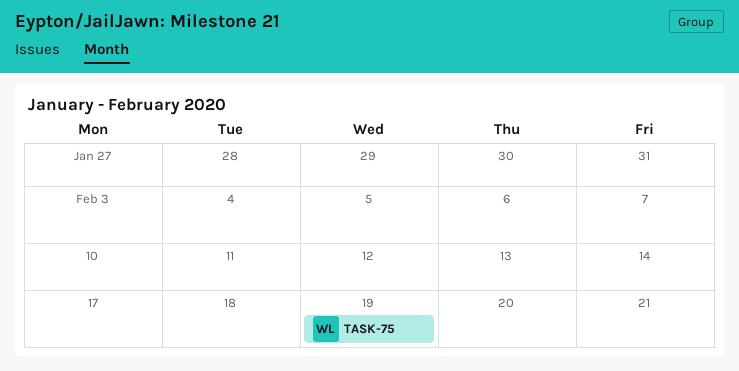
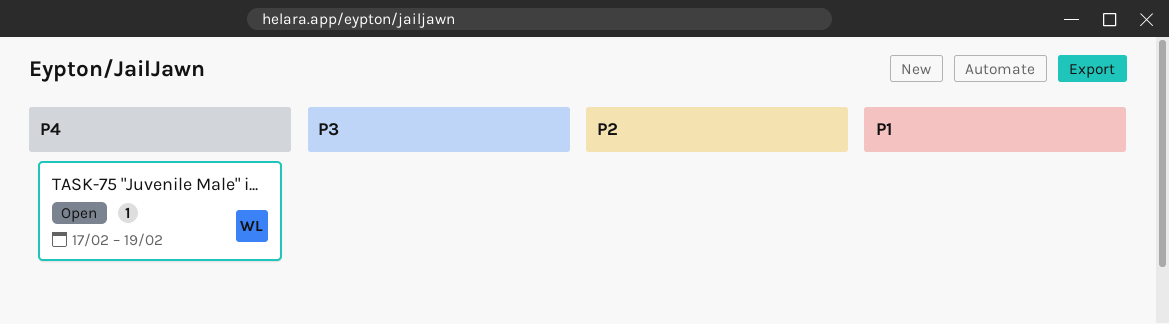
TASK-75, start: Feb 19 -> Feb 17

